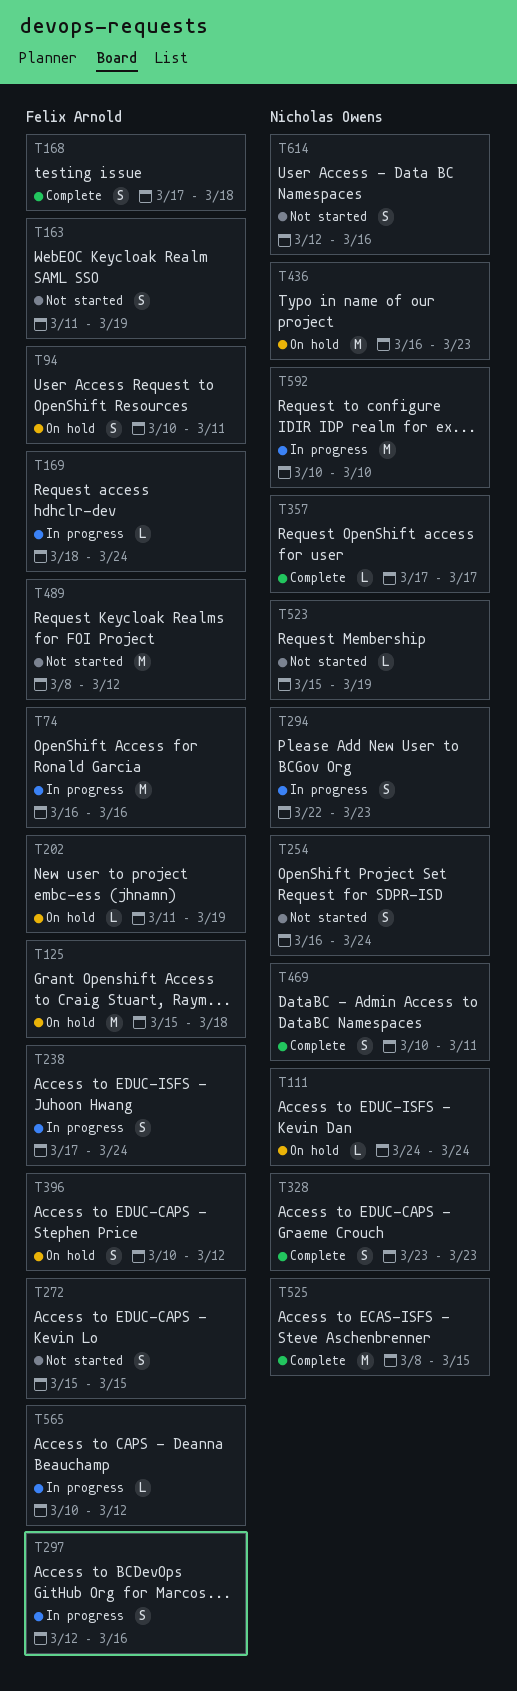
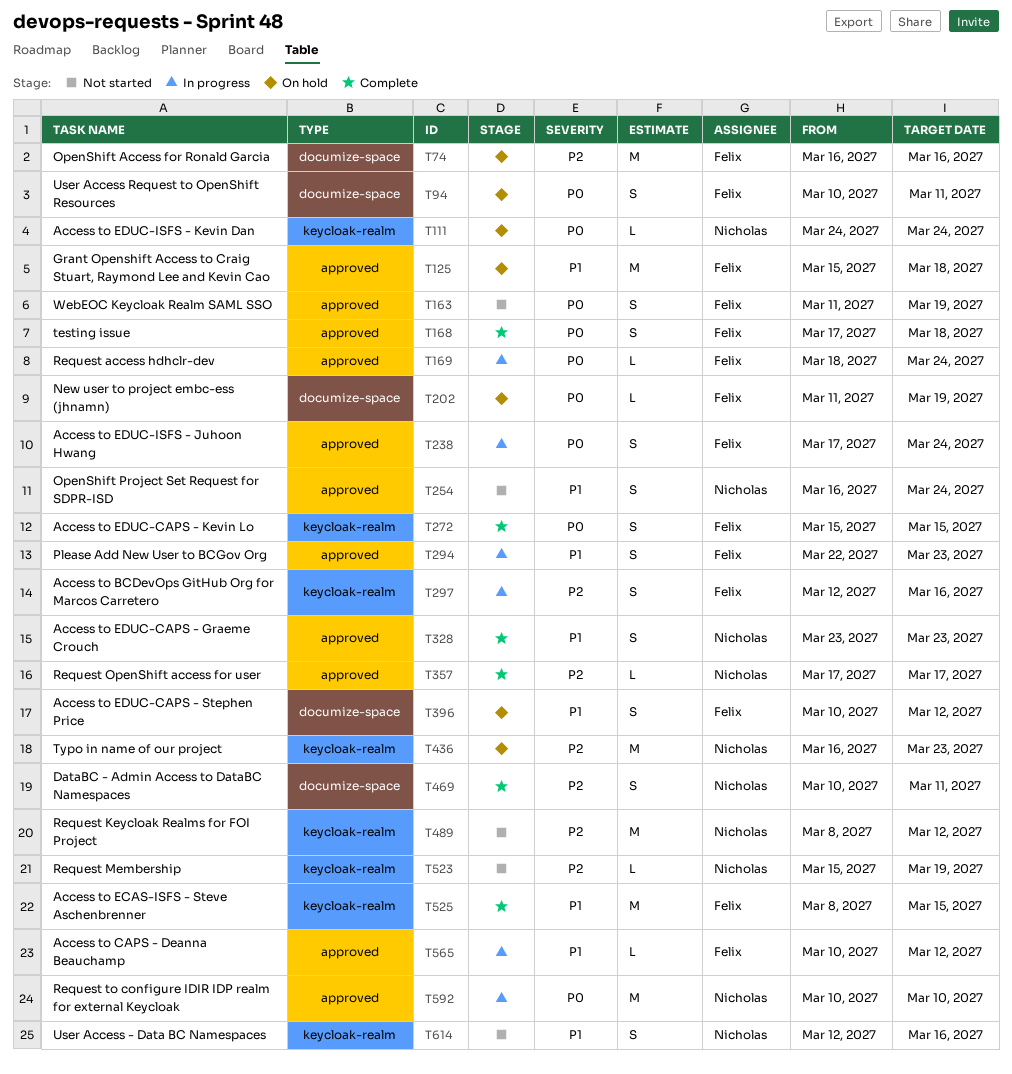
T74, status: In progress -> On hold
T272, status: Not started -> Complete
T294, owner: Nicholas Owens -> Felix Arnold
T489, owner: Felix Arnold -> Nicholas Owens
T525, owner: Nicholas Owens -> Felix Arnold

